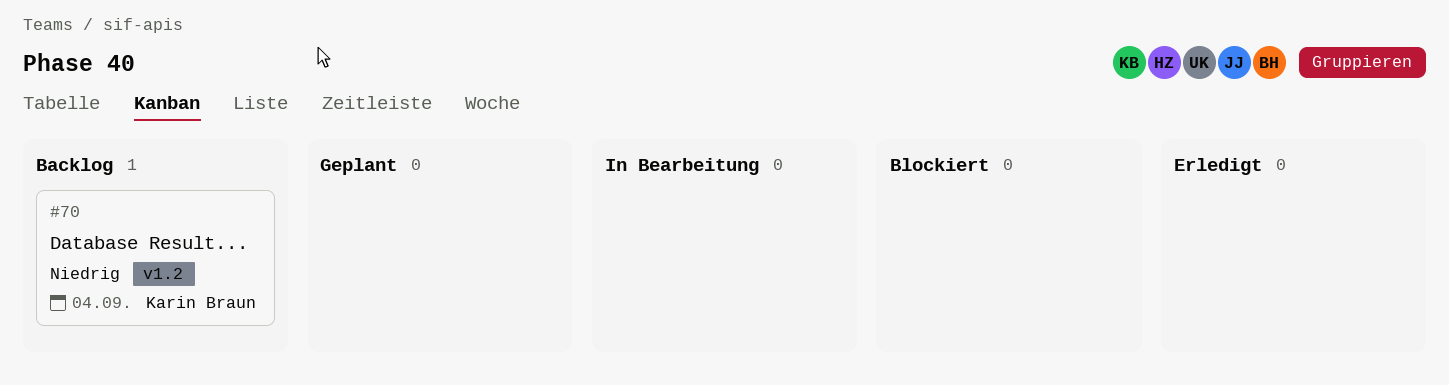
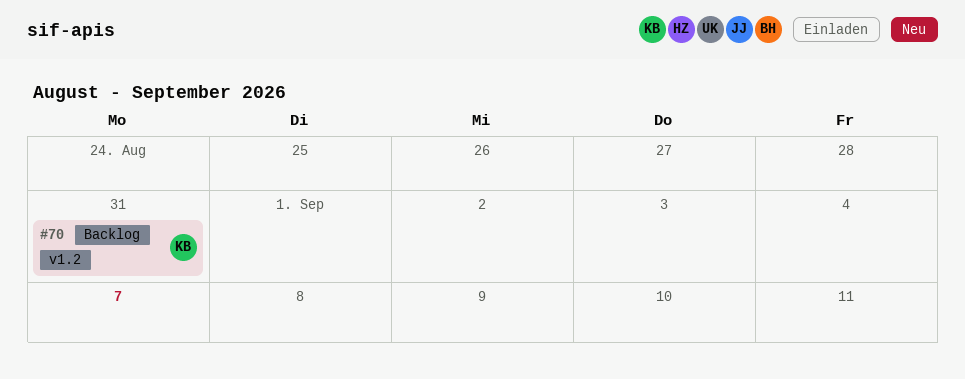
#70, due: Sep 4 -> Aug 31

